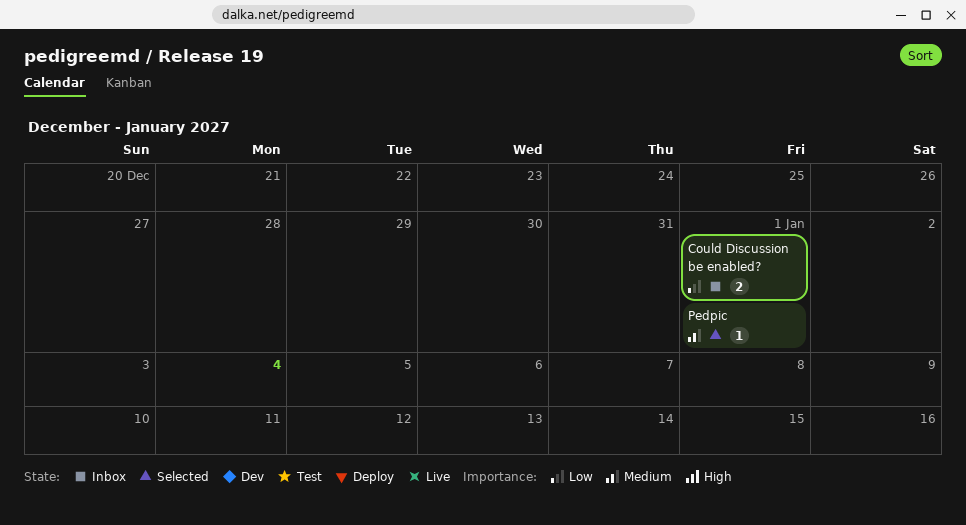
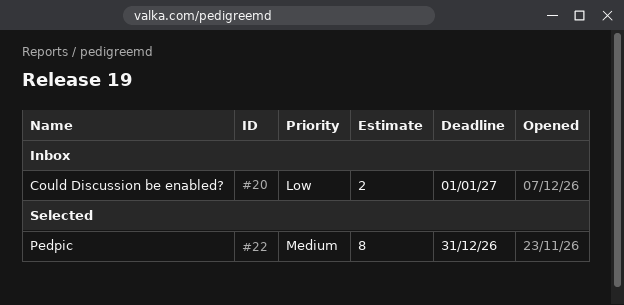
Pedpic, estimate: 1 -> 8
Pedpic, due: Jan 1 -> Dec 31

